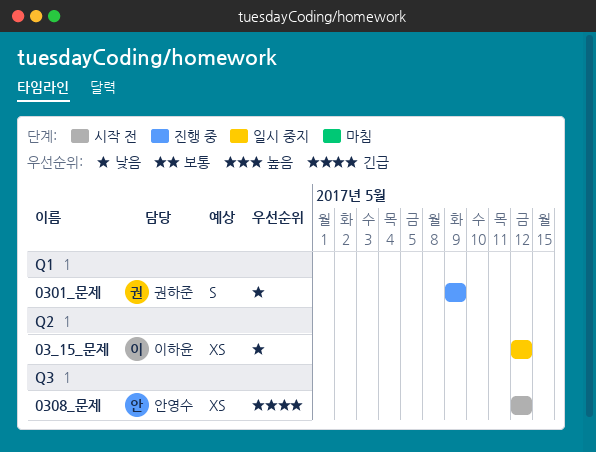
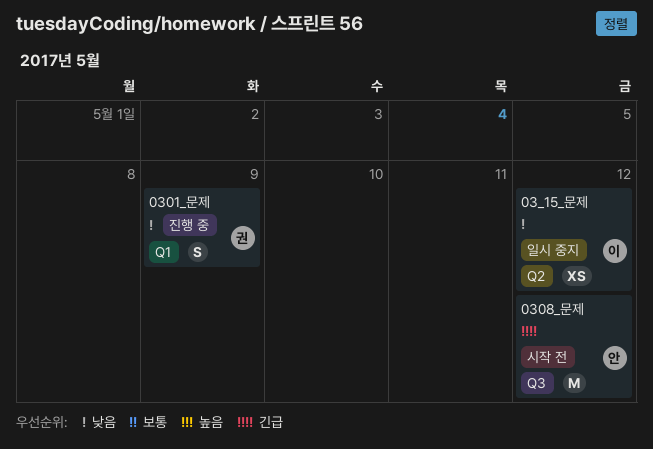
0308_문제, estimate: XS -> M

